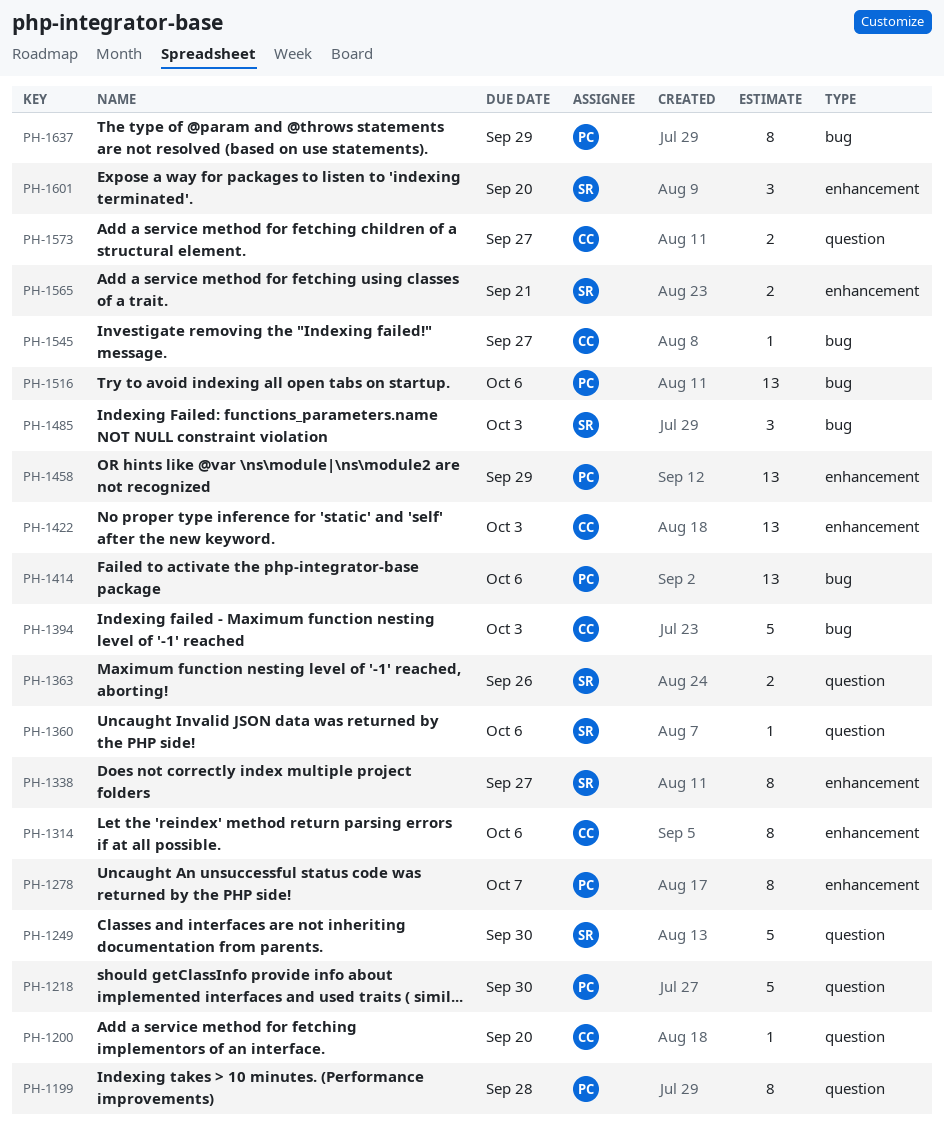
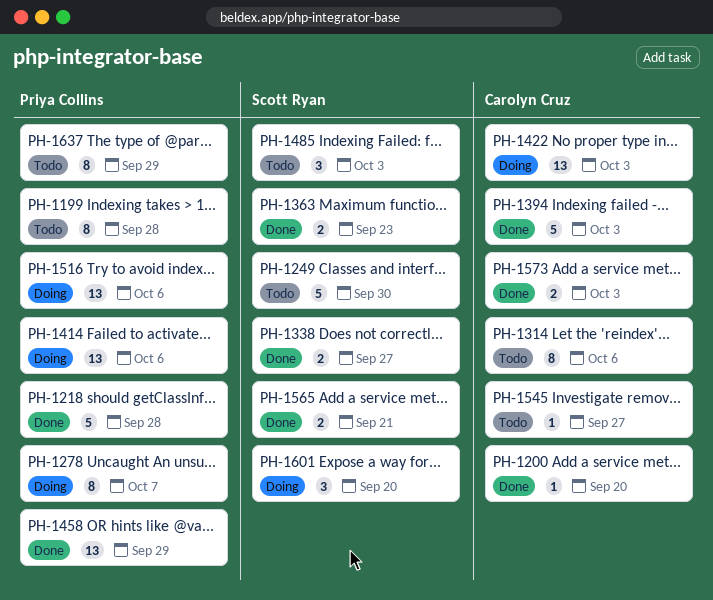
PH-1218, due: Sep 30 -> Sep 28
PH-1338, estimate: 8 -> 2
PH-1360: present -> none
PH-1363, due: Sep 26 -> Sep 23
PH-1573, due: Sep 27 -> Oct 3

